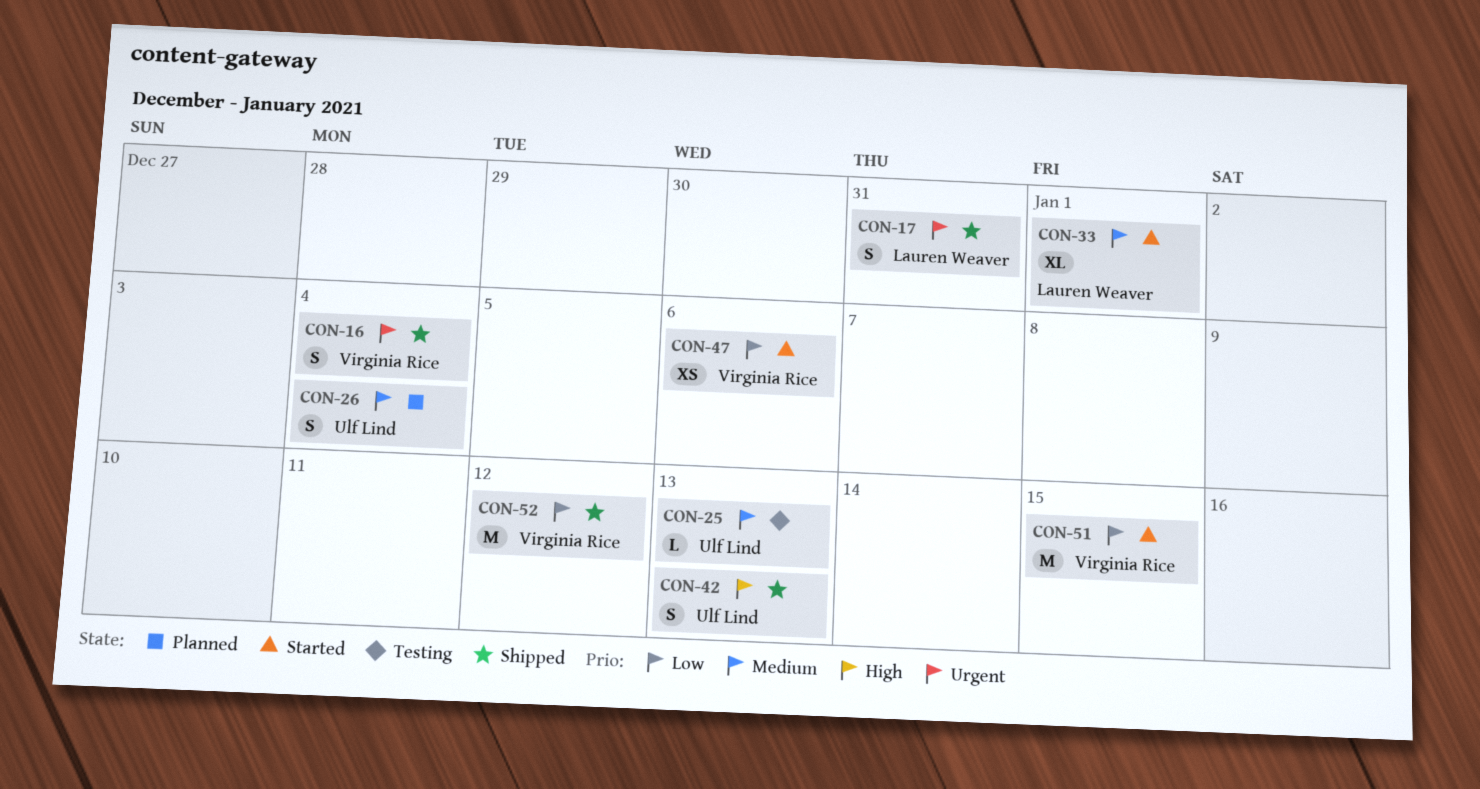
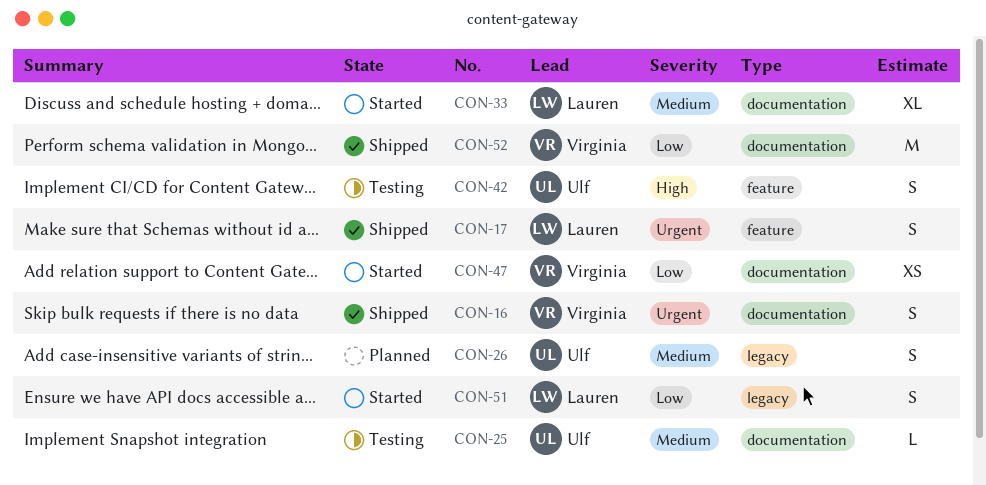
CON-42, status: Shipped -> Testing
CON-51, owner: Virginia Rice -> Lauren Weaver
CON-51, estimate: M -> S

